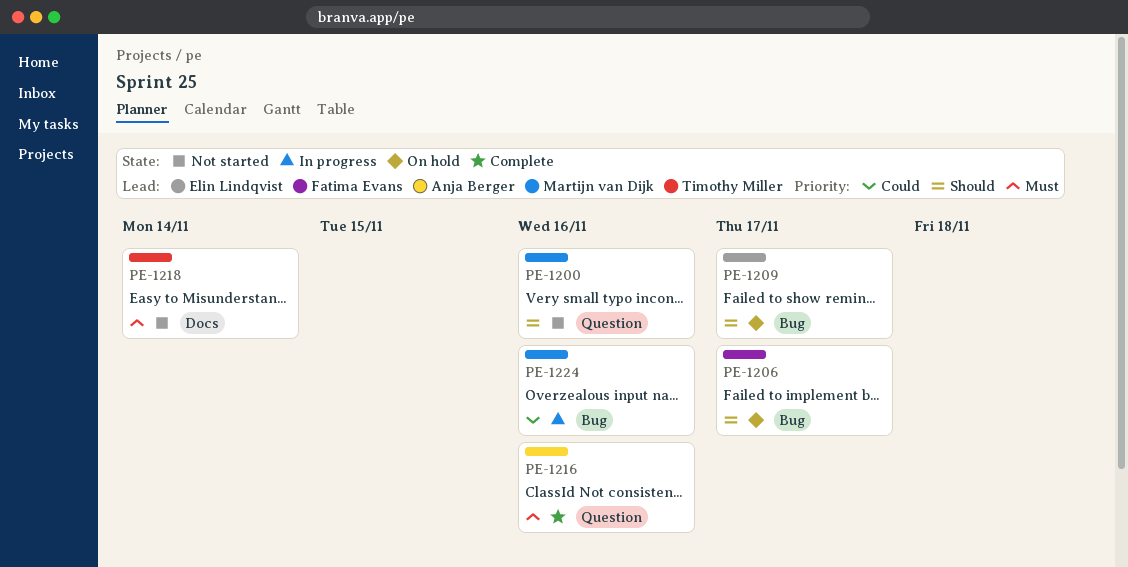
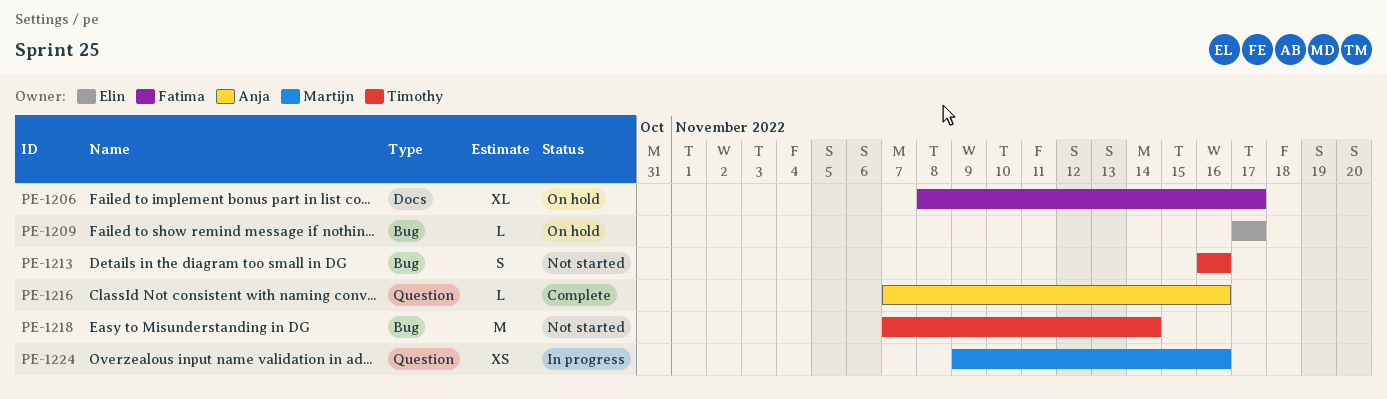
PE-1200: present -> none
PE-1206, label: Bug -> Docs
PE-1213: none -> present
PE-1218, label: Docs -> Bug
PE-1224, label: Bug -> Question

